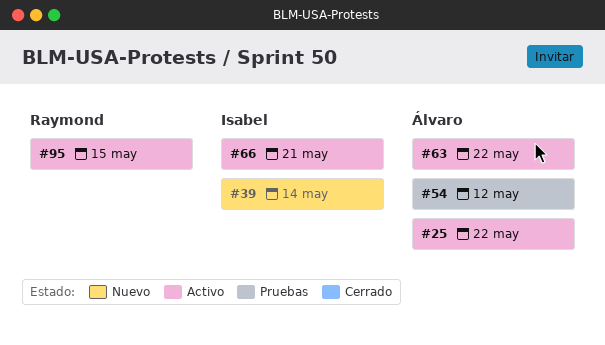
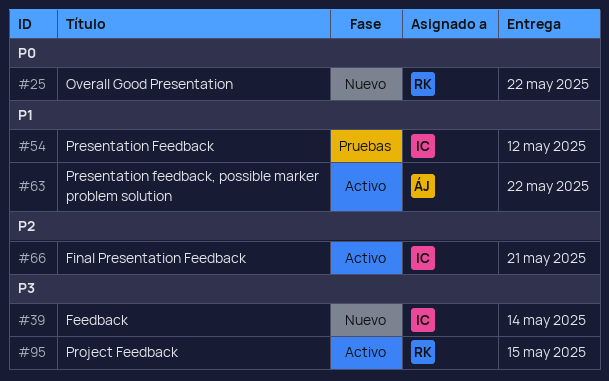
#25, status: Activo -> Nuevo
#25, owner: Álvaro -> Raymond
#54, owner: Álvaro -> Isabel

